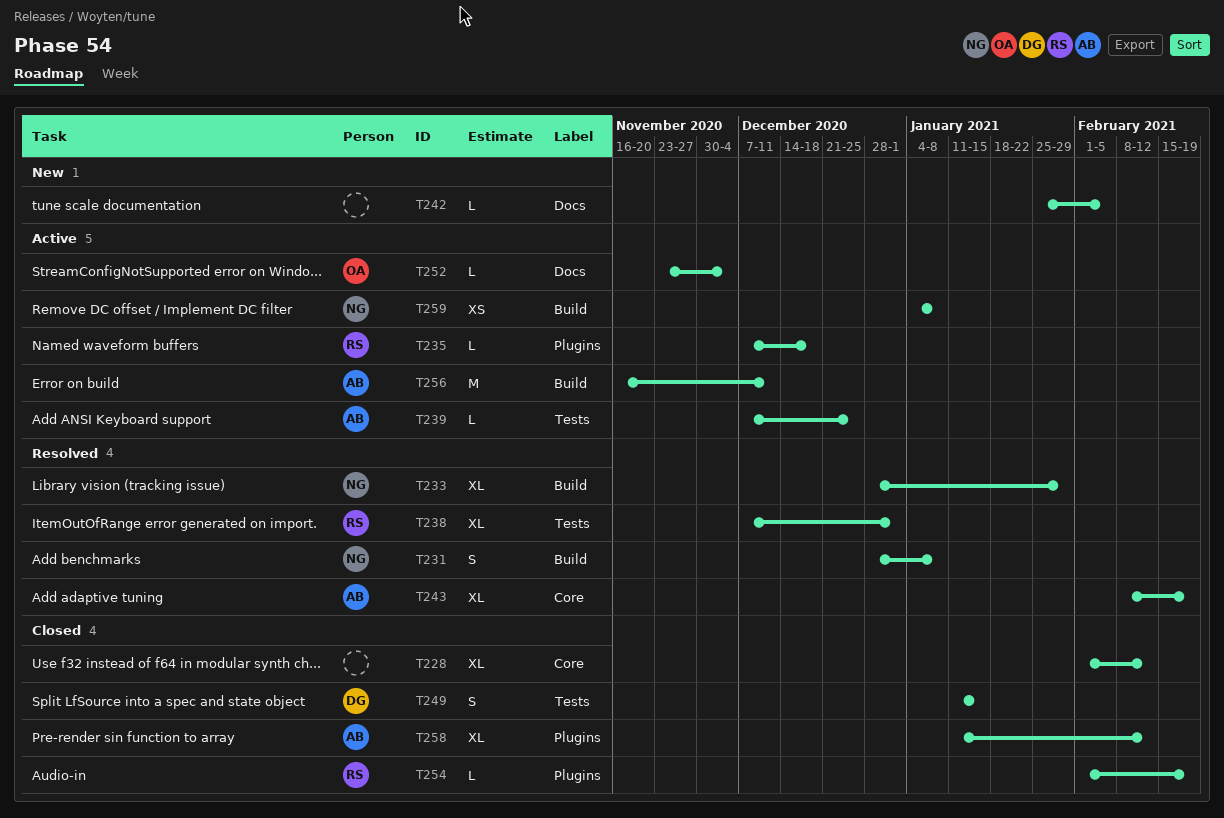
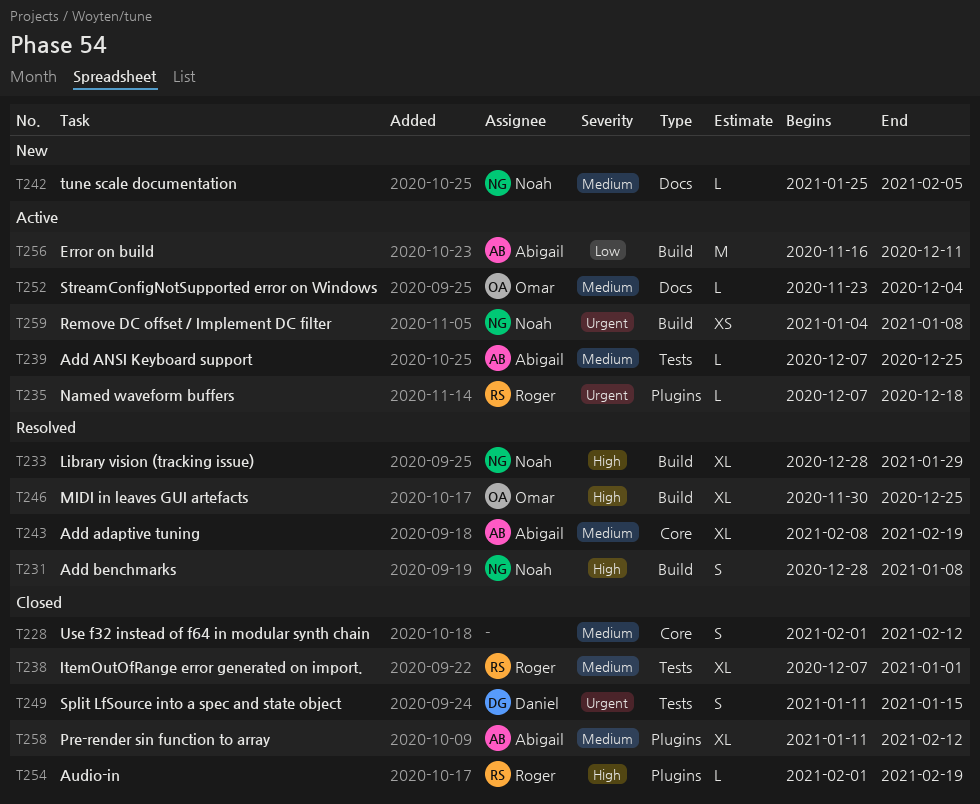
T228, estimate: XL -> S
T238, status: Resolved -> Closed
T242, owner: none -> Noah
T246: none -> present

